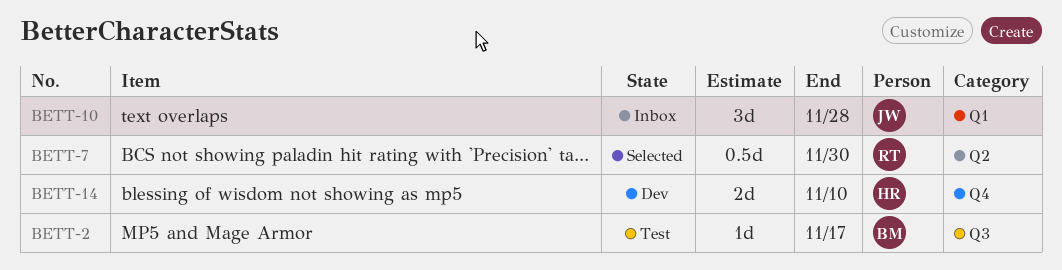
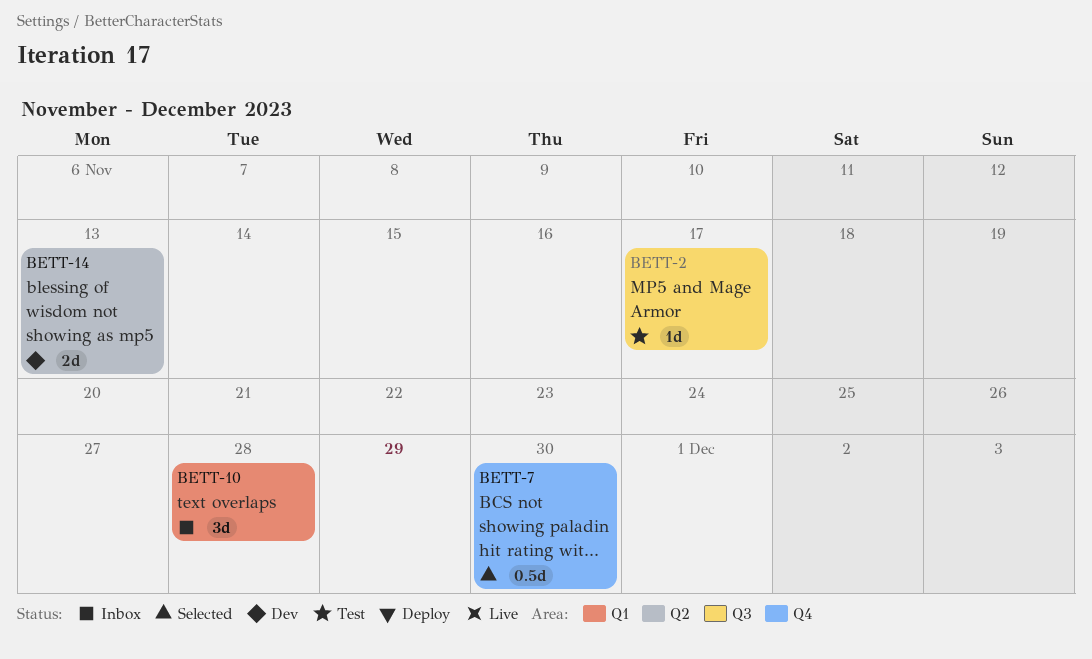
BETT-7, label: Q2 -> Q4
BETT-14, label: Q4 -> Q2
BETT-14, due: Nov 10 -> Nov 13

